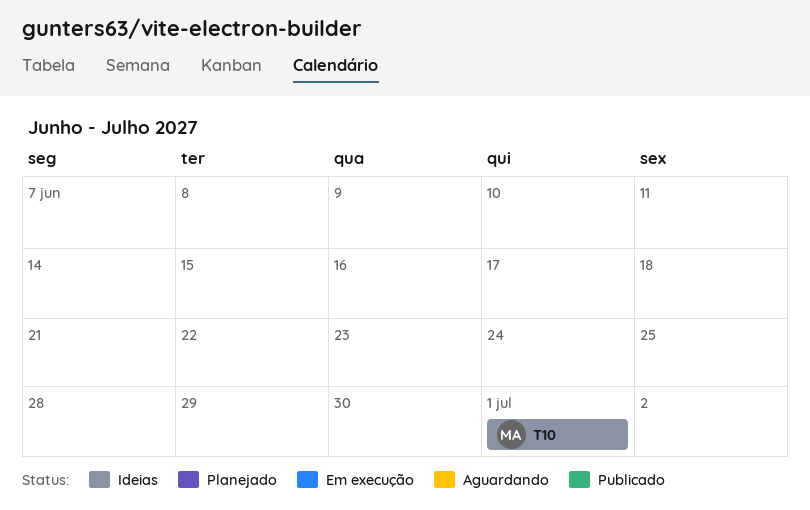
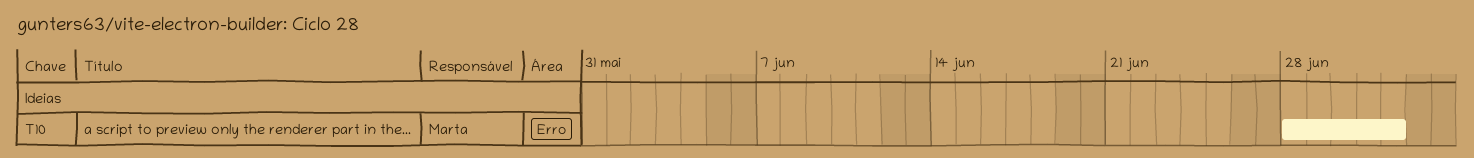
T10, start: Jul 1 -> Jun 28
T10, due: Jul 1 -> Jul 2

